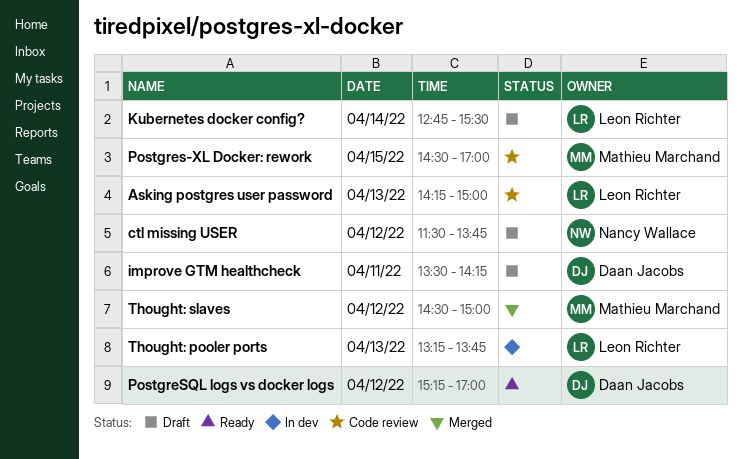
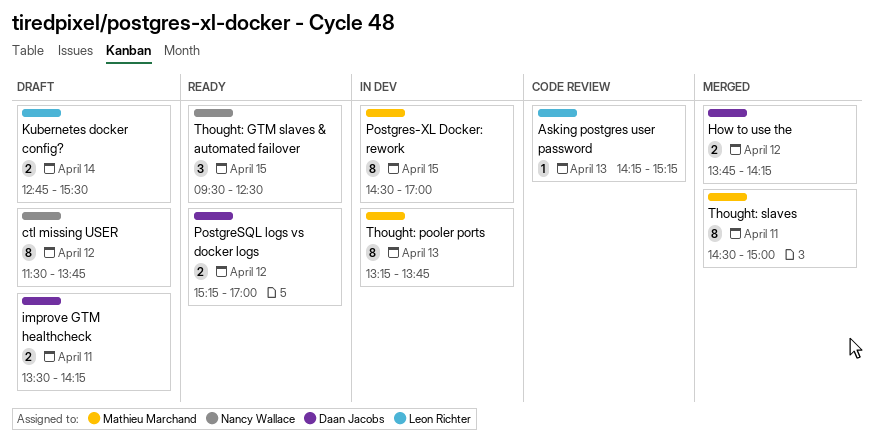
Asking postgres user password, ends: 15:00 -> 15:15
How to use the: none -> present
Postgres-XL Docker: rework, status: Code review -> In dev
Thought: GTM slaves & automated failover: none -> present
Thought: pooler ports, owner: Leon Richter -> Mathieu Marchand
Thought: slaves, day: Apr 12 -> Apr 11

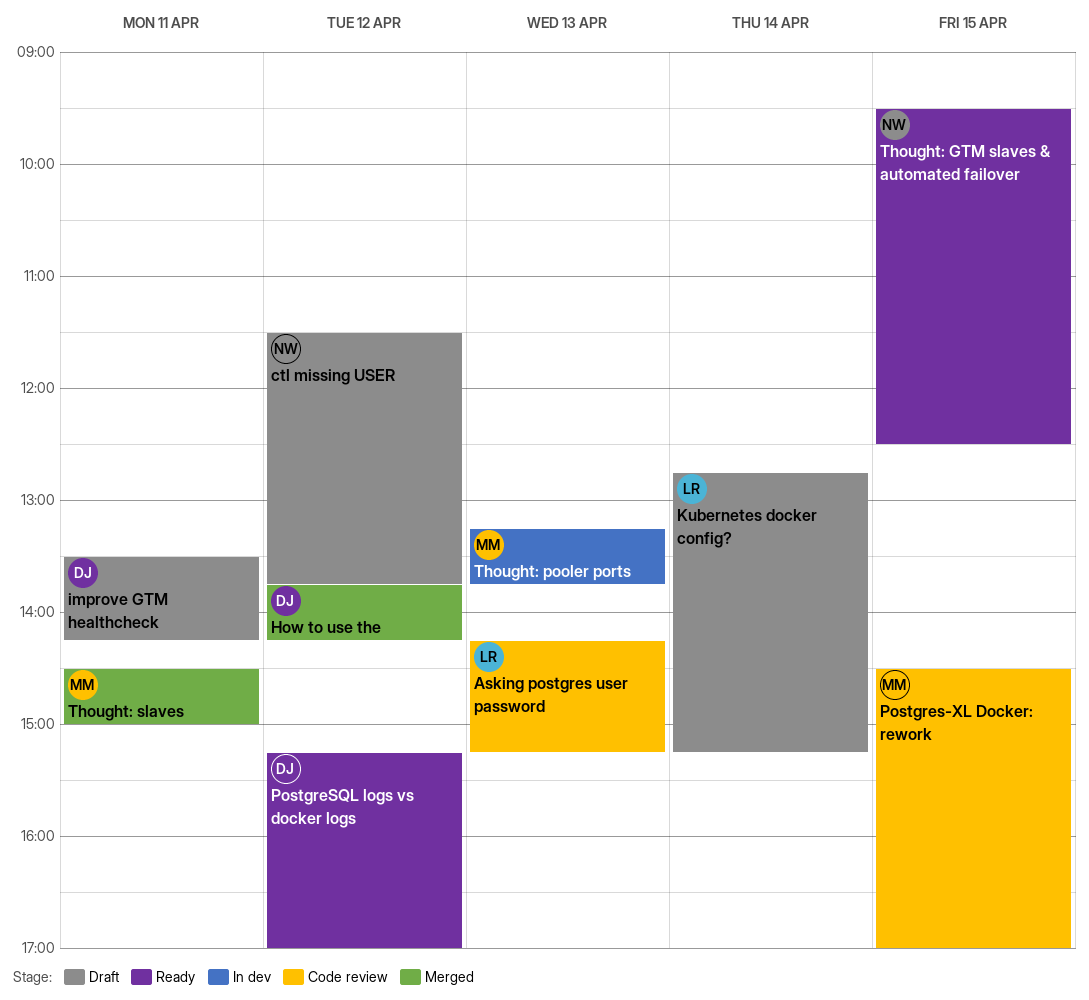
Kubernetes docker config?, ends: 15:30 -> 15:15
Postgres-XL Docker: rework, status: In dev -> Code review

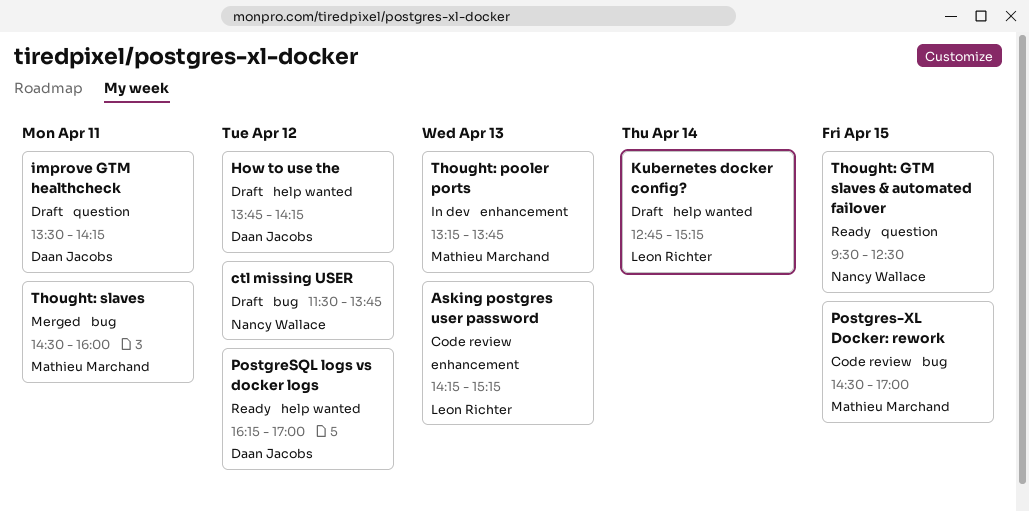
How to use the, status: Merged -> Draft
PostgreSQL logs vs docker logs, begins: 15:15 -> 16:15
Thought: slaves, ends: 15:00 -> 16:00

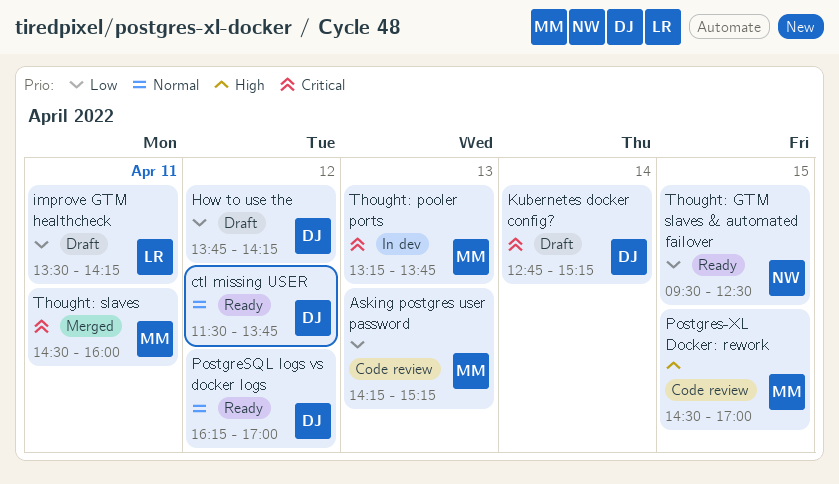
Asking postgres user password, owner: Leon Richter -> Mathieu Marchand
ctl missing USER, status: Draft -> Ready
ctl missing USER, owner: Nancy Wallace -> Daan Jacobs
improve GTM healthcheck, owner: Daan Jacobs -> Leon Richter
Kubernetes docker config?, owner: Leon Richter -> Daan Jacobs

